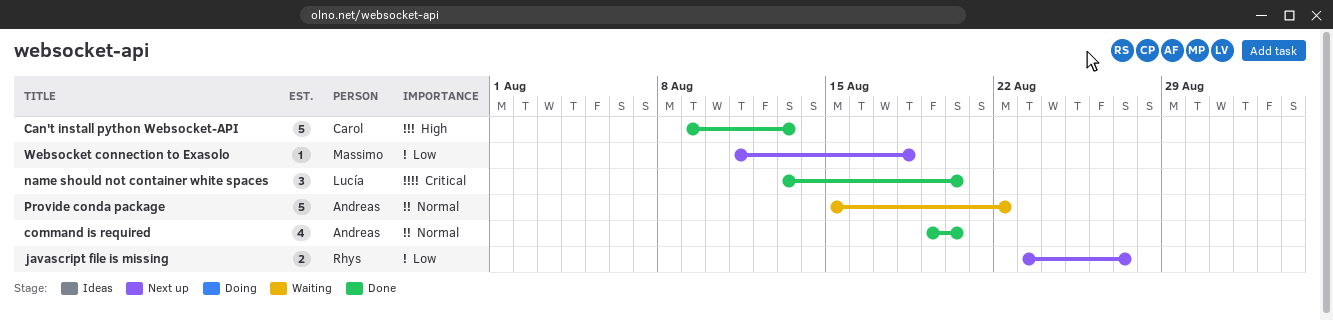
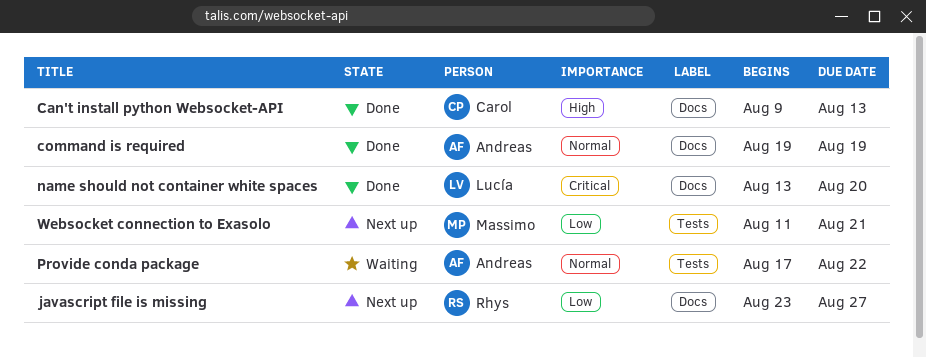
command is required, due: Aug 20 -> Aug 19
Provide conda package, start: Aug 15 -> Aug 17
Websocket connection to Exasolo, due: Aug 18 -> Aug 21

